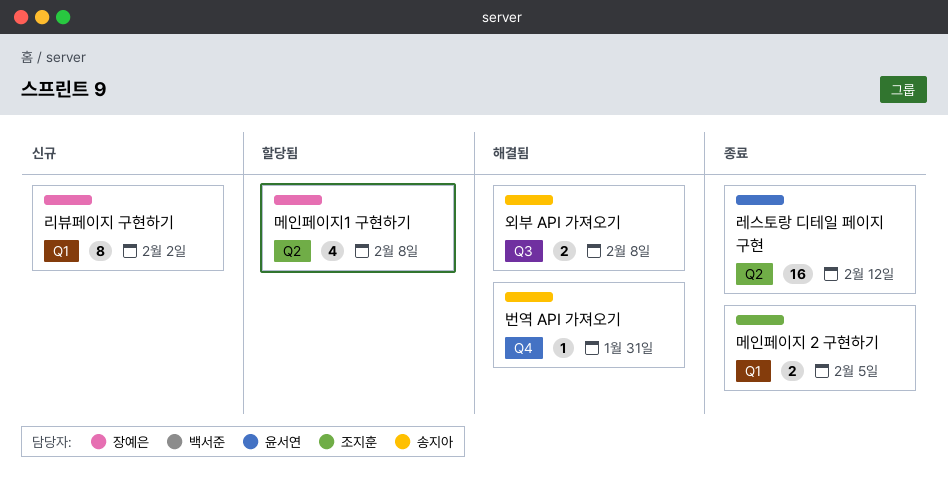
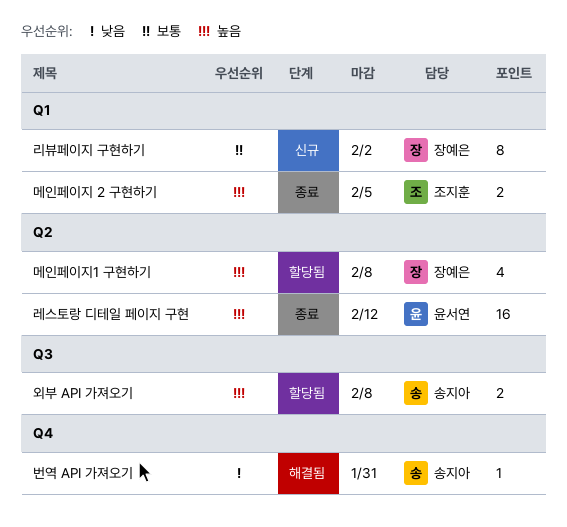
외부 API 가져오기, status: 해결됨 -> 할당됨

